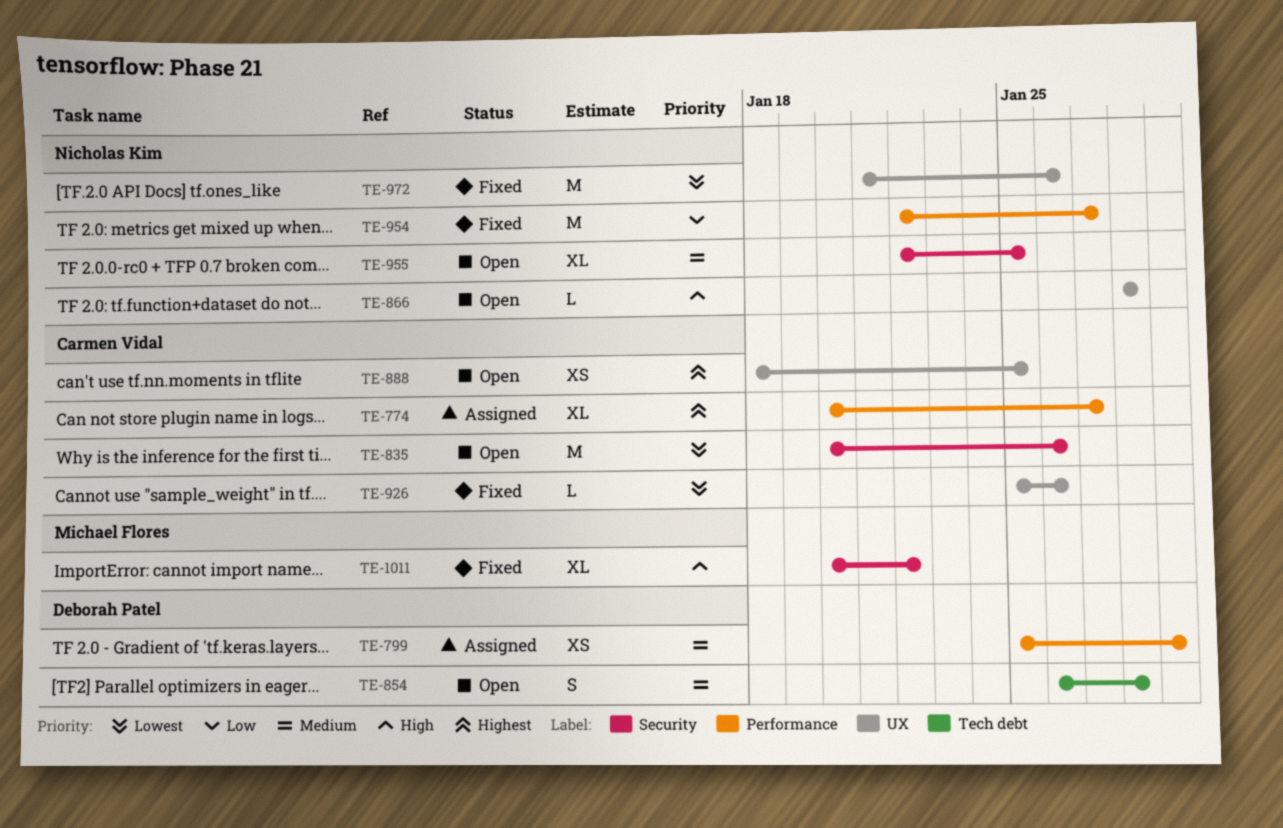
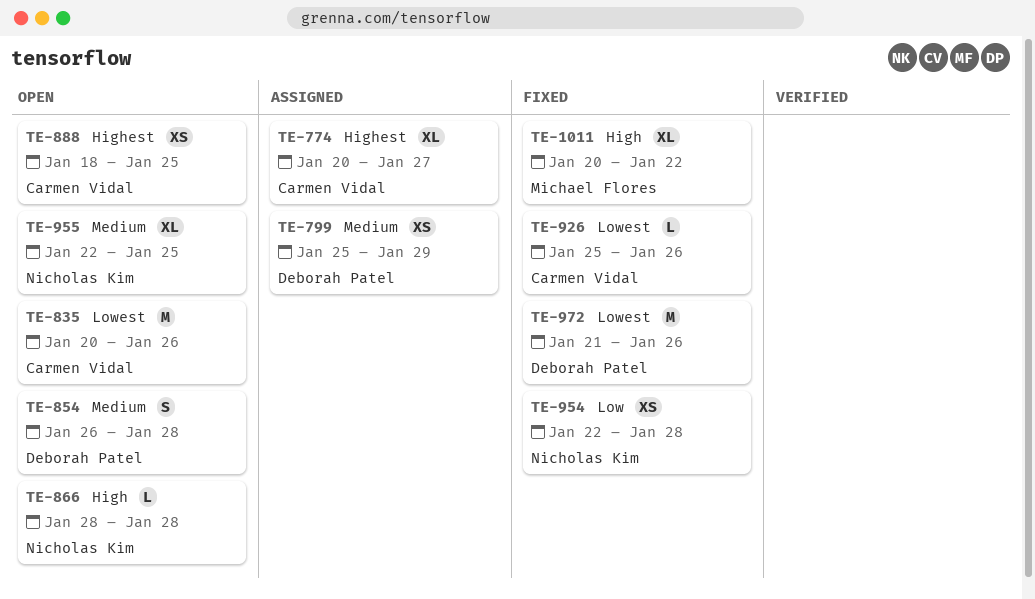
TE-954, estimate: M -> XS
TE-954, due: Jan 27 -> Jan 28
TE-972, owner: Nicholas Kim -> Deborah Patel

